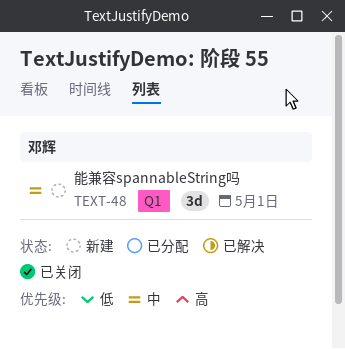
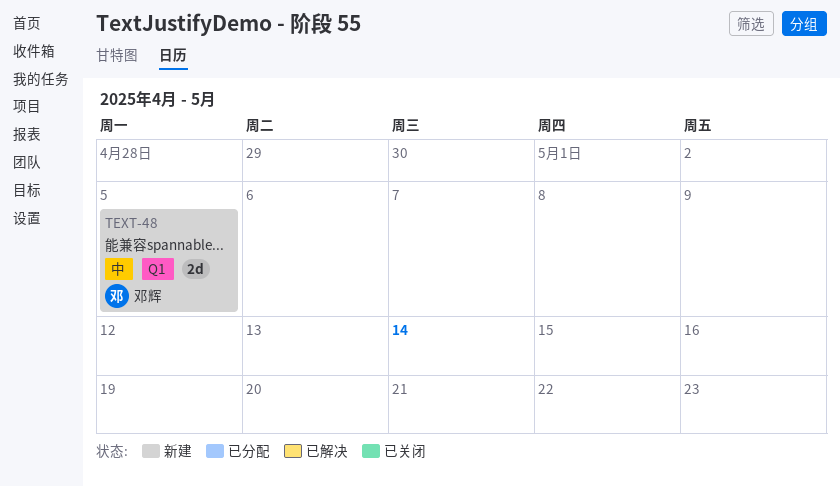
TEXT-48, estimate: 3d -> 2d
TEXT-48, due: May 1 -> May 5

